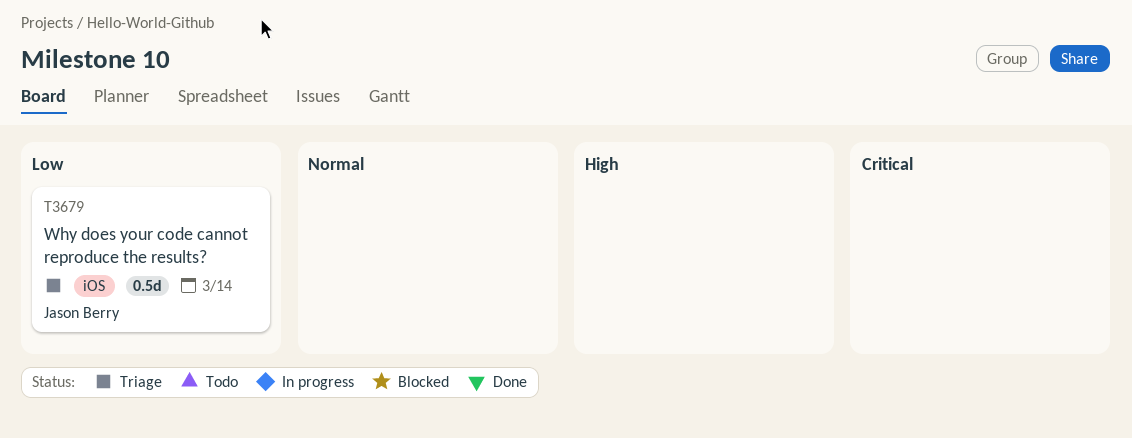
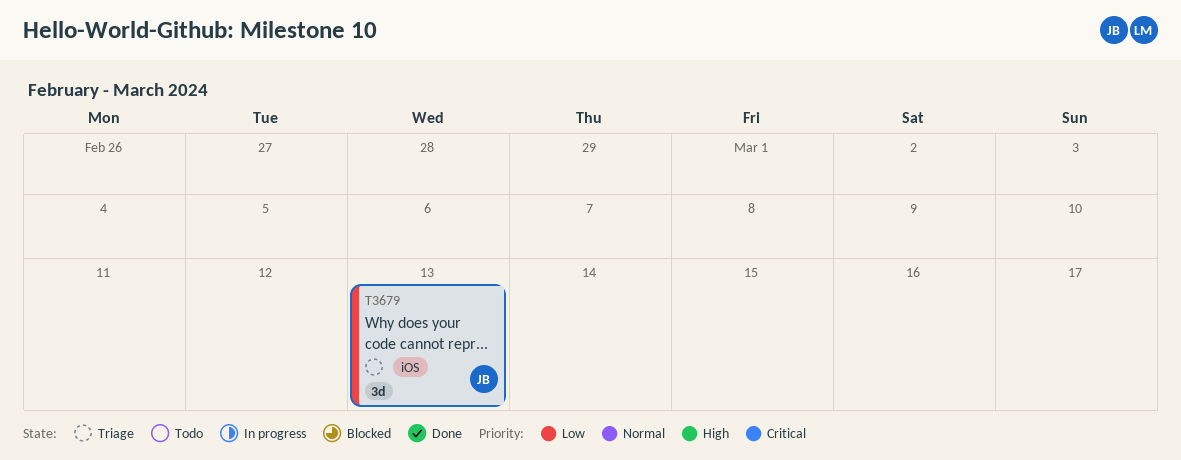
T3679, estimate: 0.5d -> 3d
T3679, due: Mar 14 -> Mar 13

